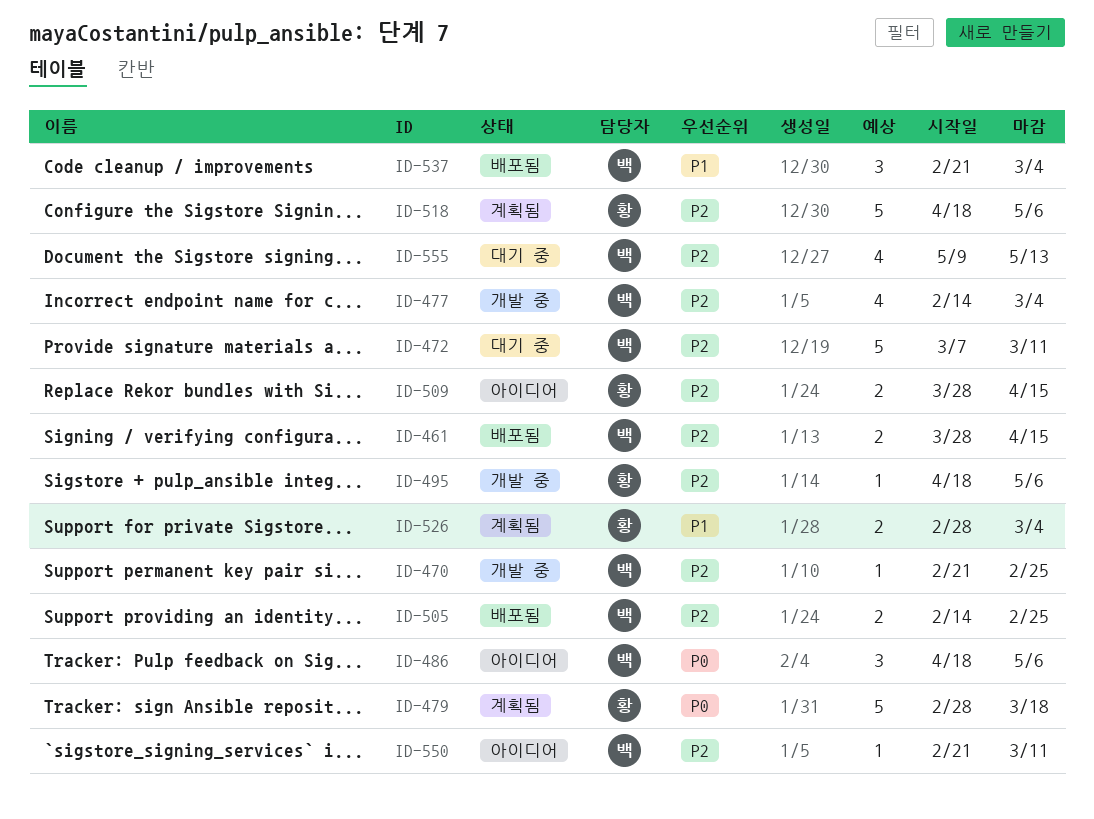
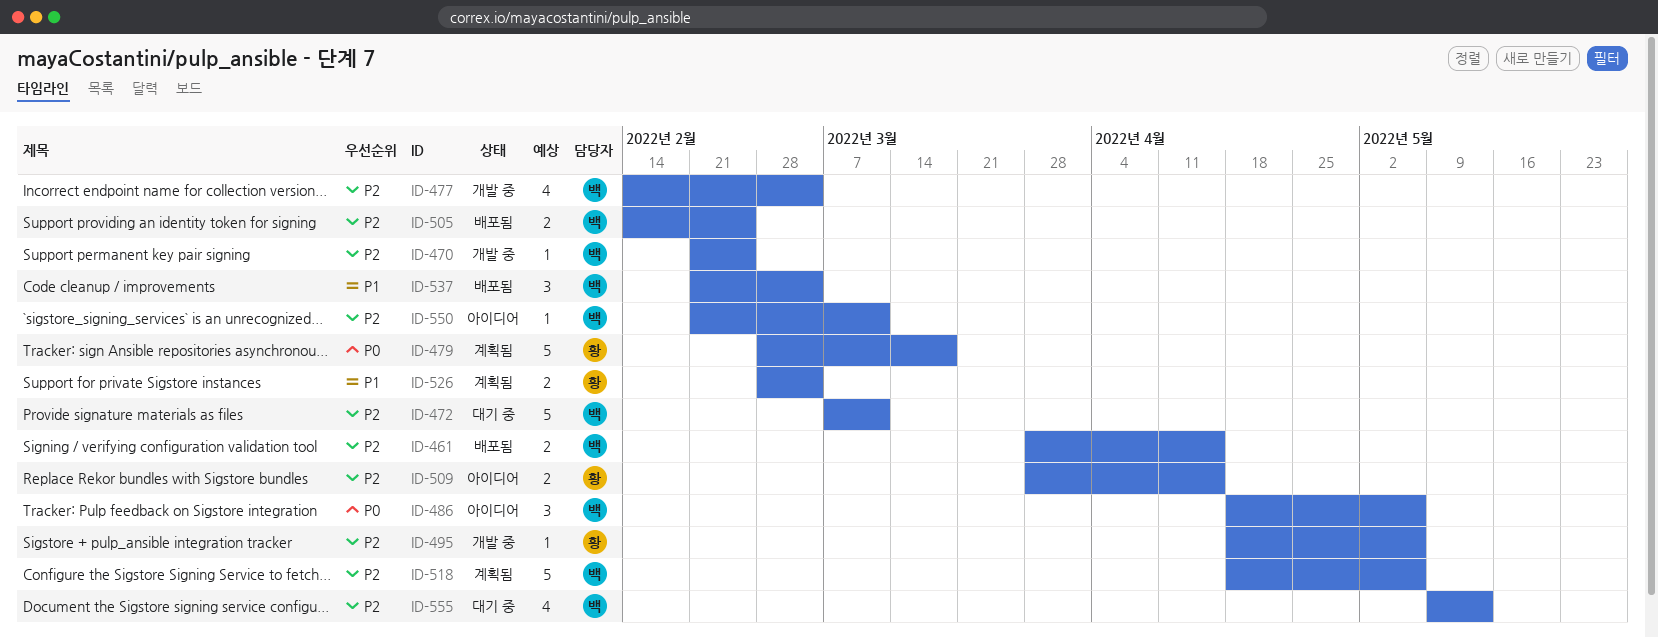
ID-518, owner: 황 -> 백

